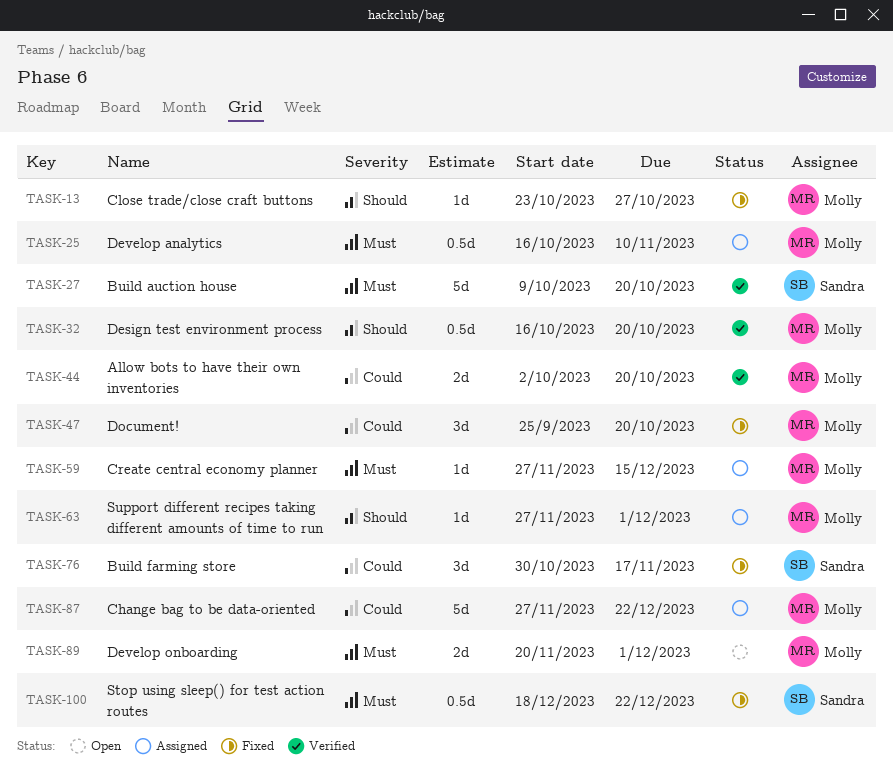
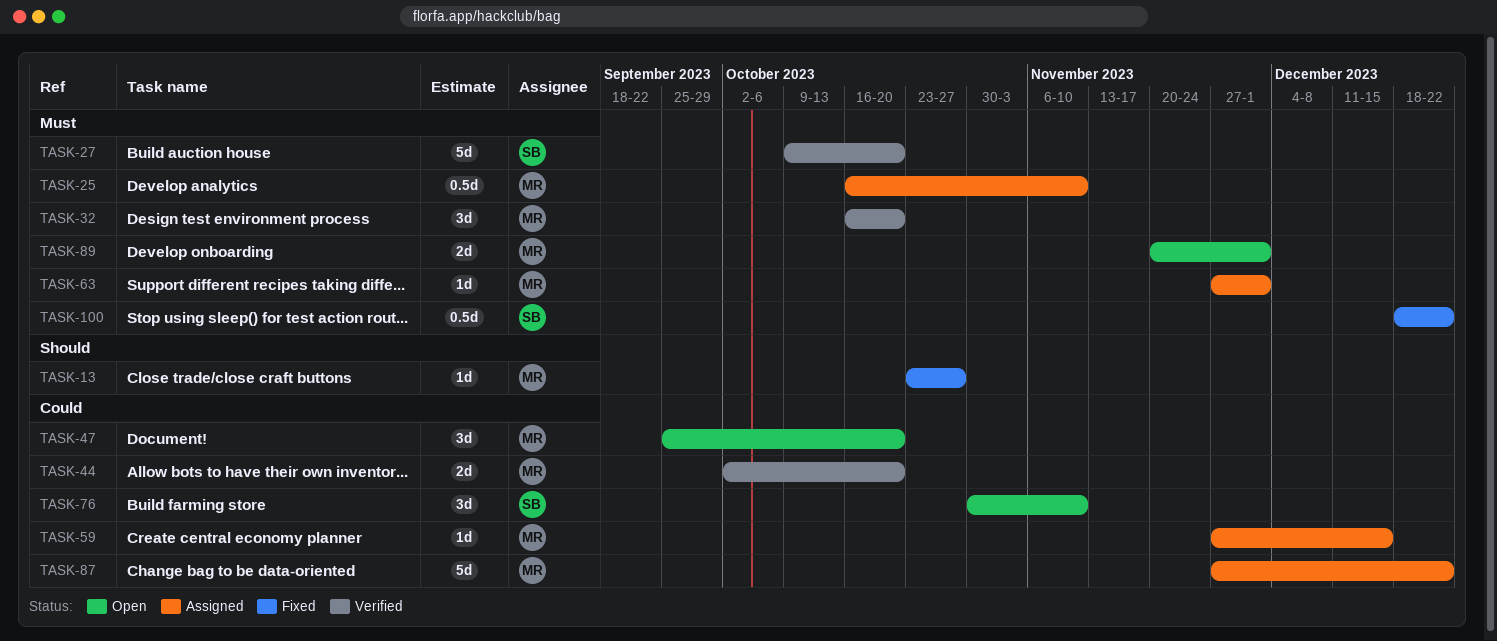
TASK-32, priority: Should -> Must
TASK-32, estimate: 0.5d -> 3d
TASK-47, status: Fixed -> Open
TASK-59, priority: Must -> Could
TASK-63, priority: Should -> Must
TASK-76, status: Fixed -> Open
TASK-76, due: Nov 17 -> Nov 10

